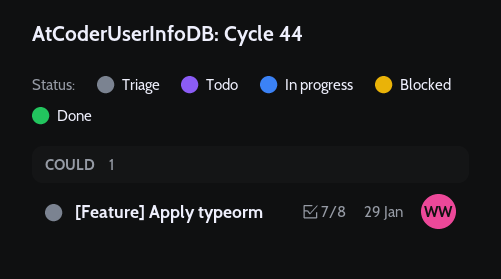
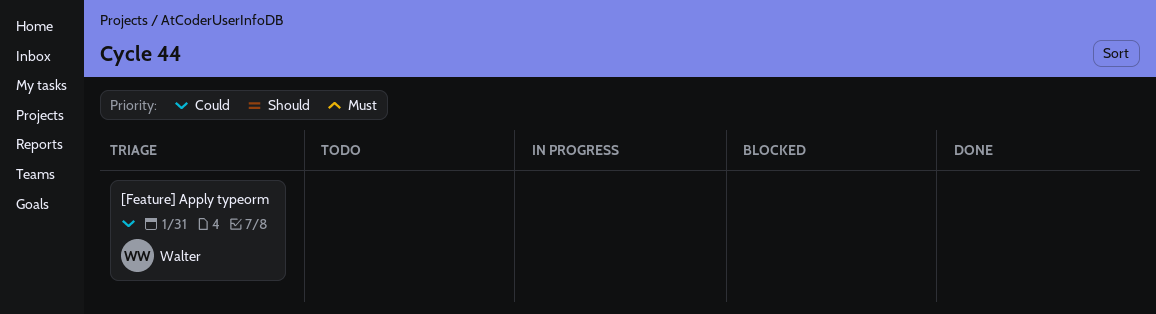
[Feature] Apply typeorm, due: Jan 29 -> Jan 31

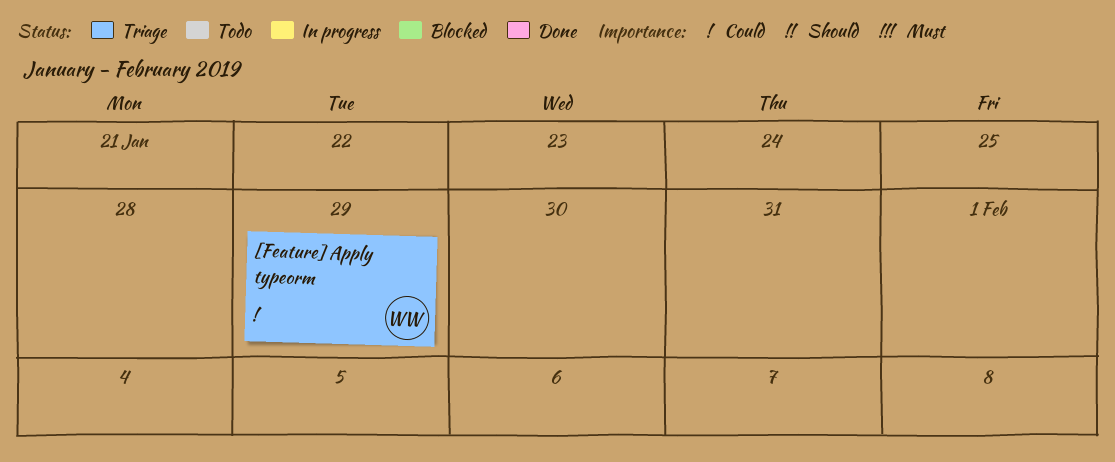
[Feature] Apply typeorm, due: Jan 31 -> Jan 29

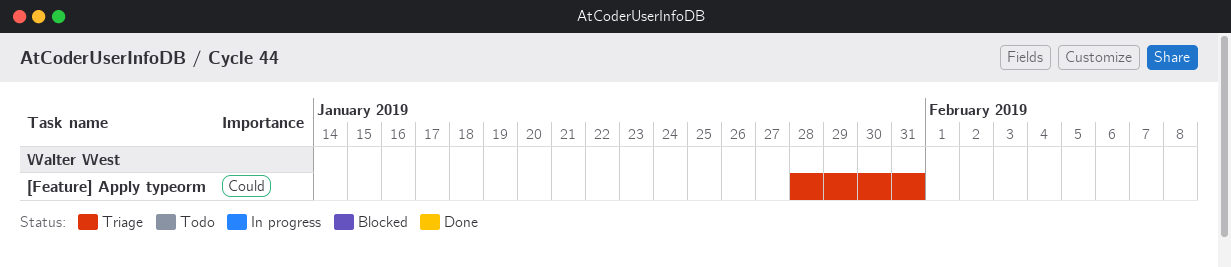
[Feature] Apply typeorm, due: Jan 29 -> Jan 31

